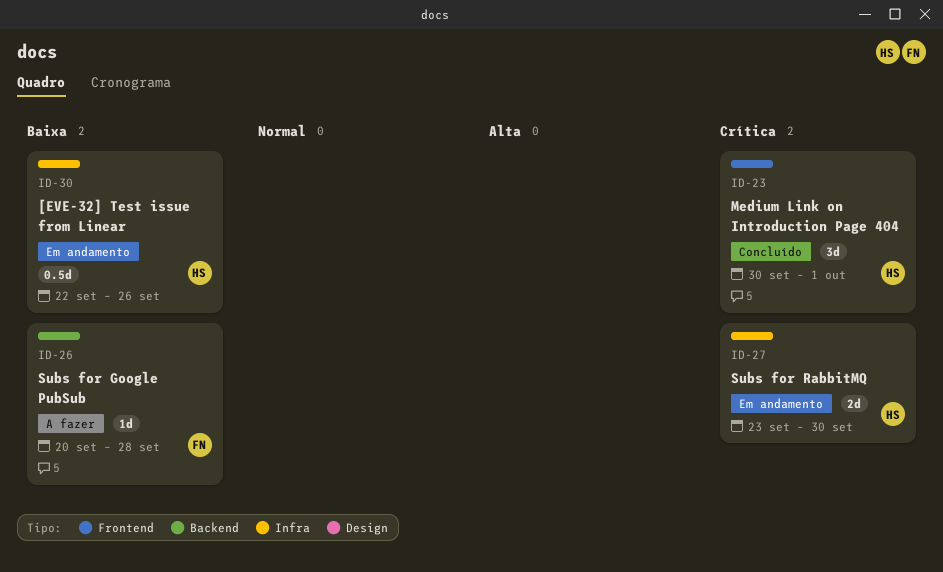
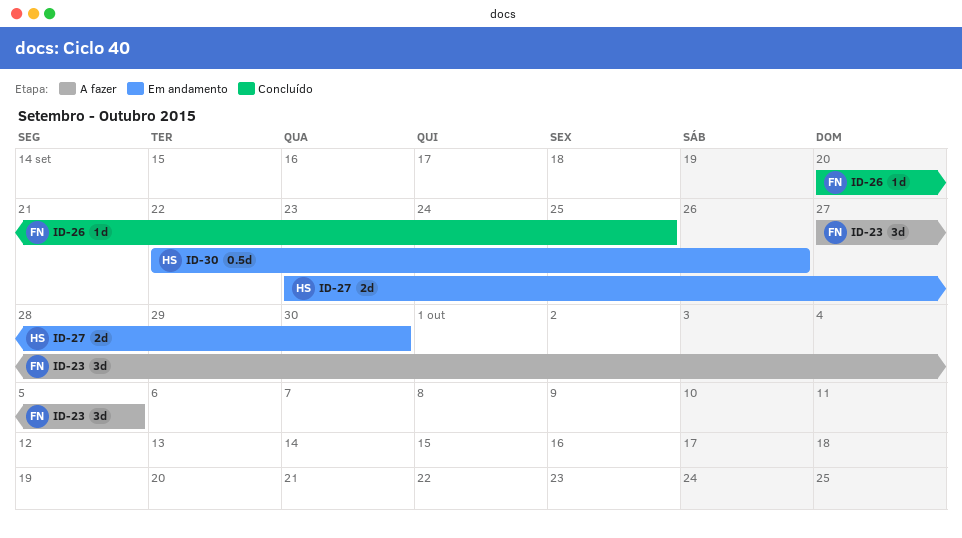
ID-23, status: Concluído -> A fazer
ID-23, owner: HS -> FN
ID-23, start: Sep 30 -> Sep 27
ID-23, due: Oct 1 -> Oct 5
ID-26, status: A fazer -> Concluído
ID-26, due: Sep 28 -> Sep 25

